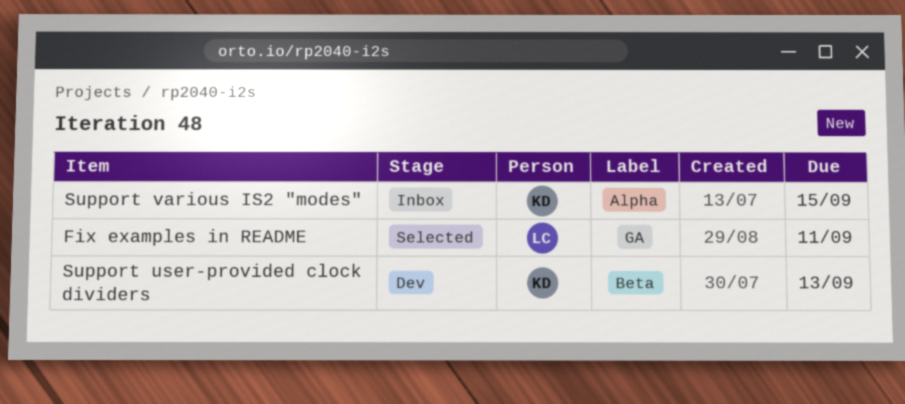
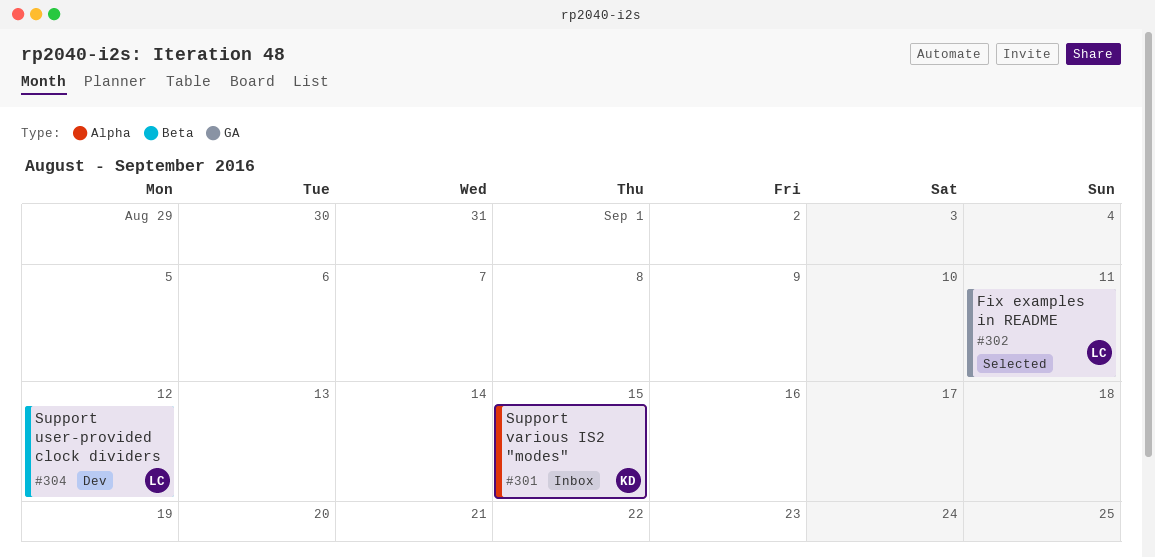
Support user-provided clock dividers, owner: KD -> LC
Support user-provided clock dividers, due: Sep 13 -> Sep 12

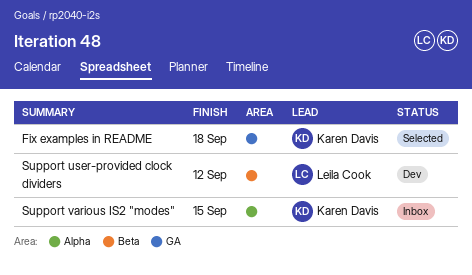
Fix examples in README, owner: Leila Cook -> Karen Davis
Fix examples in README, due: Sep 11 -> Sep 18

